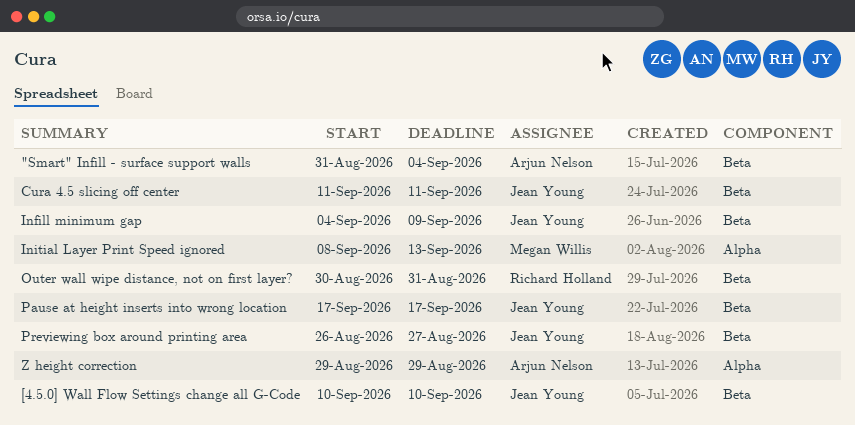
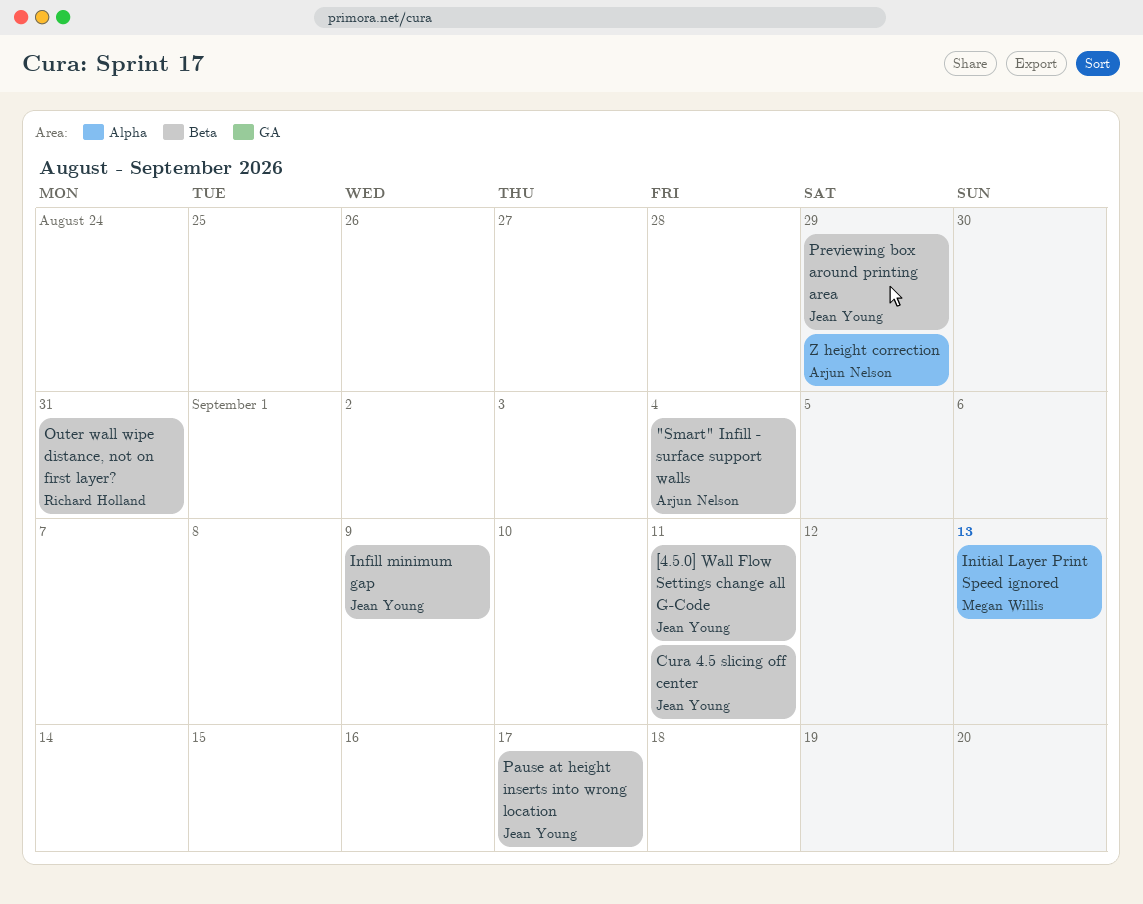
[4.5.0] Wall Flow Settings change all G-Code, due: Sep 10 -> Sep 11
Previewing box around printing area, due: Aug 27 -> Aug 29

